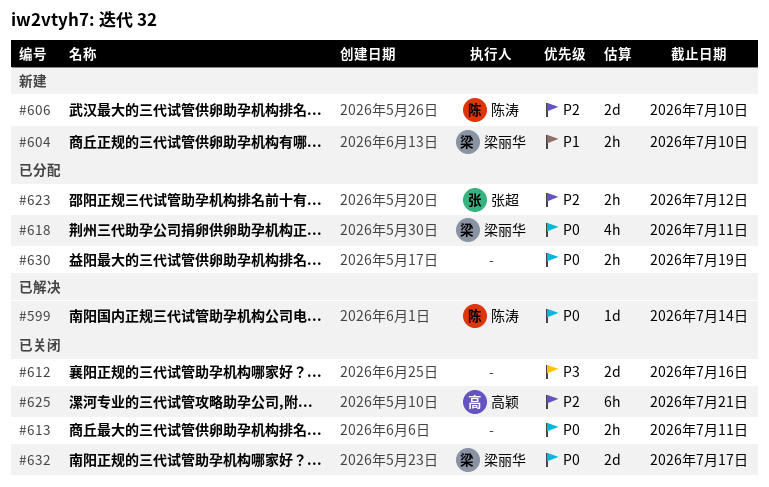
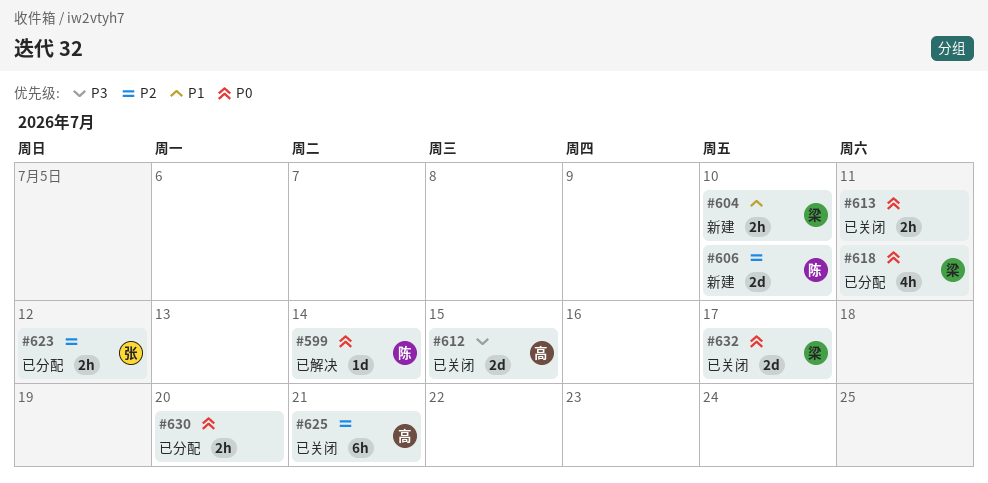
#612, owner: none -> 高颖
#612, due: Jul 16 -> Jul 15
#630, due: Jul 19 -> Jul 20

